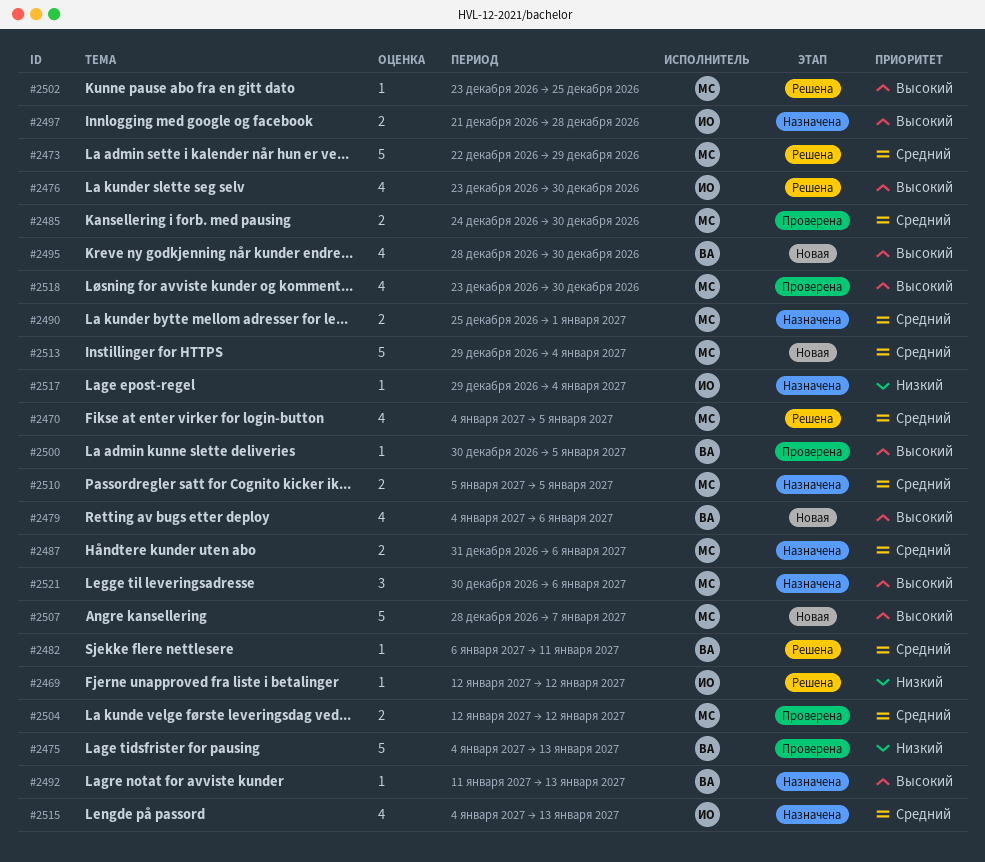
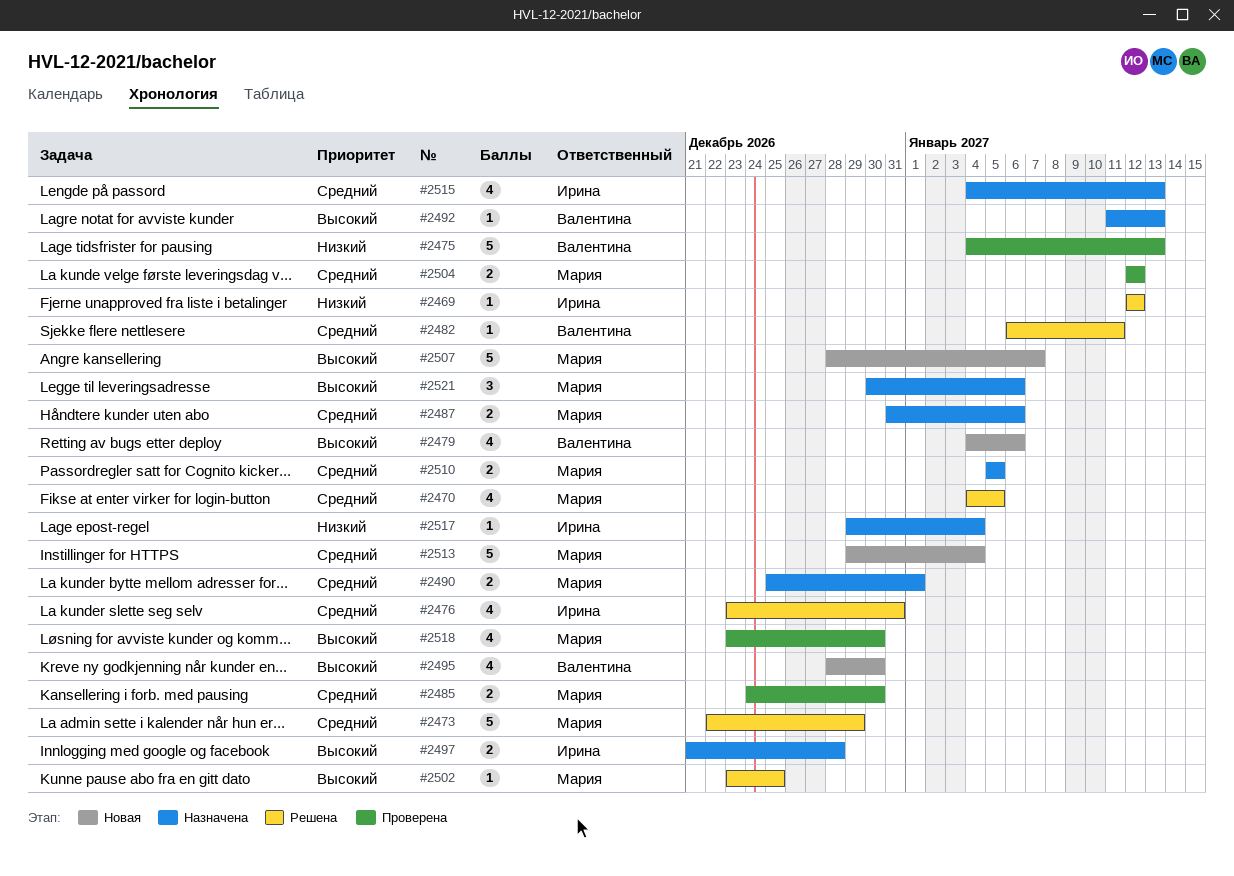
#2476, priority: Высокий -> Средний
#2476, due: Dec 30 -> Dec 31
#2500: present -> none

